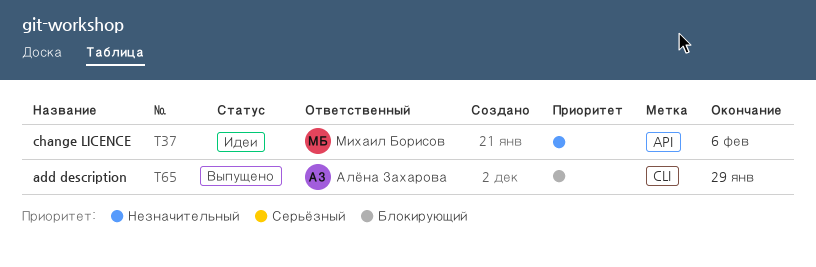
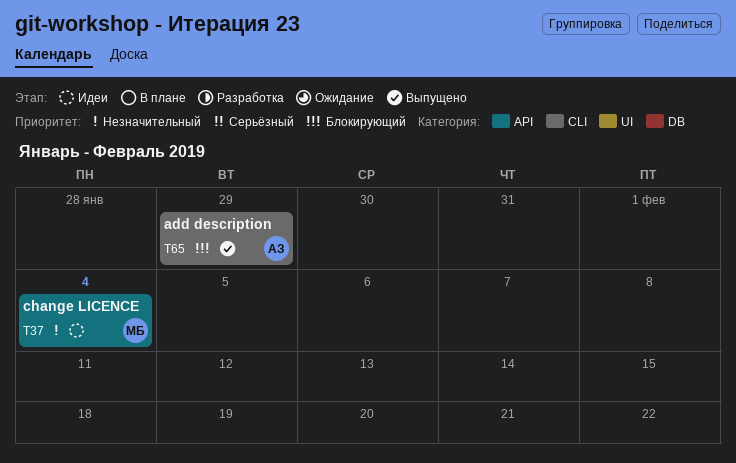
T37, due: Feb 6 -> Feb 4

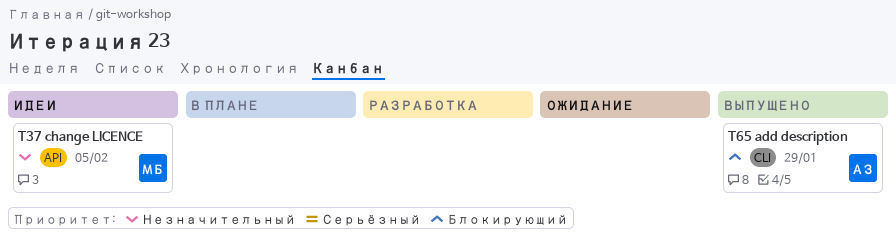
T37, due: Feb 4 -> Feb 5

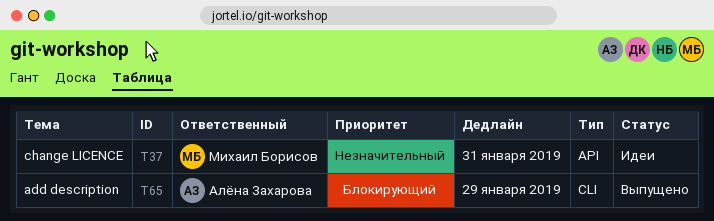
T37, due: Feb 5 -> Jan 31

